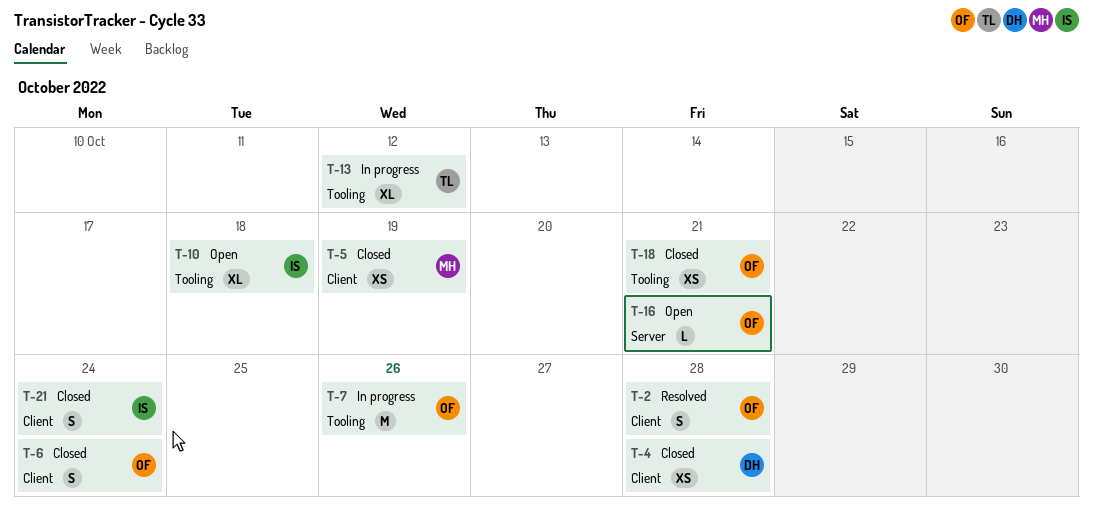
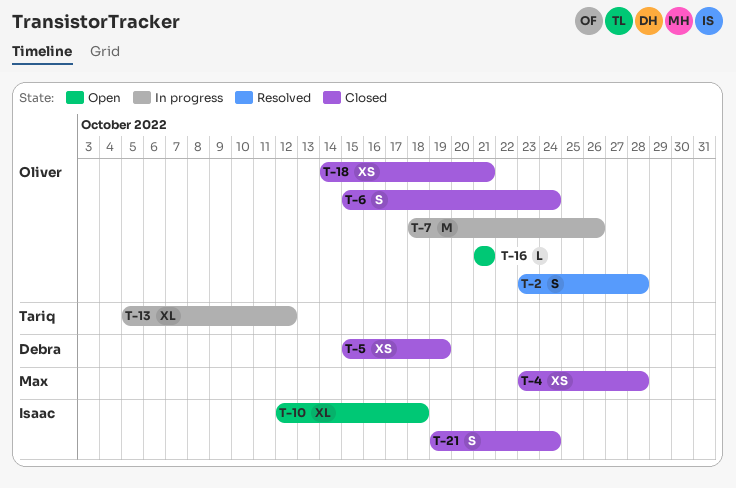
T-4, owner: Debra -> Max
T-5, owner: Max -> Debra

